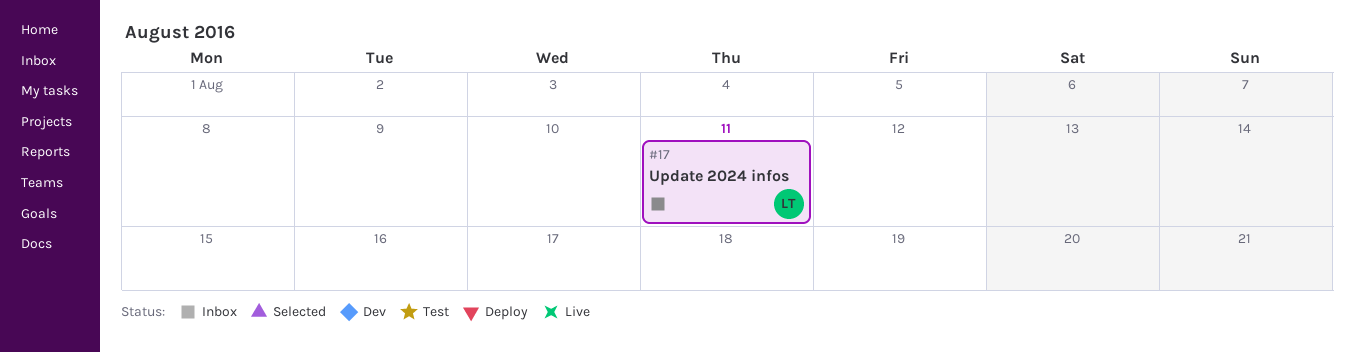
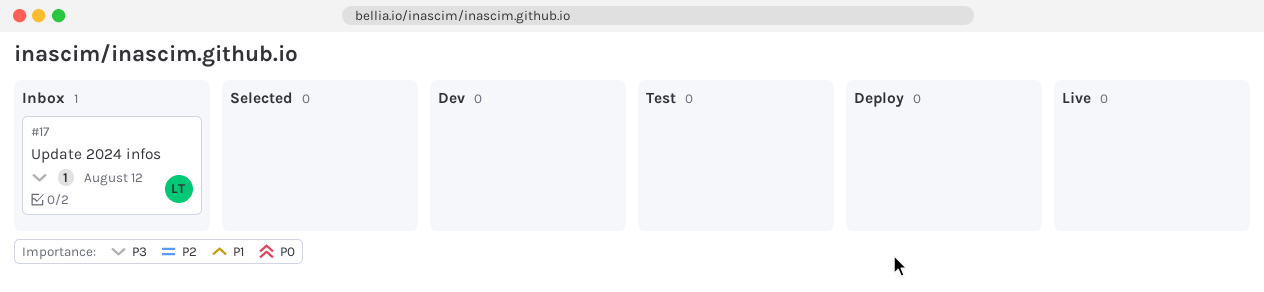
#17, due: Aug 11 -> Aug 12

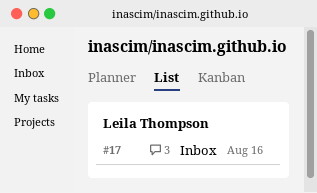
#17, due: Aug 12 -> Aug 16

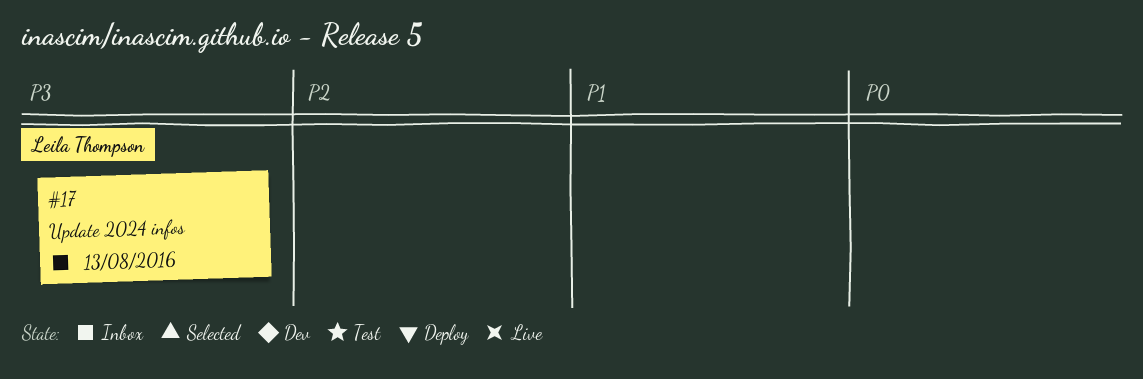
#17, due: Aug 16 -> Aug 13

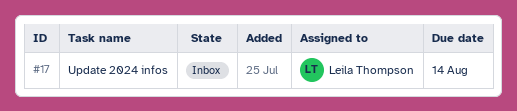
#17, due: Aug 13 -> Aug 14

